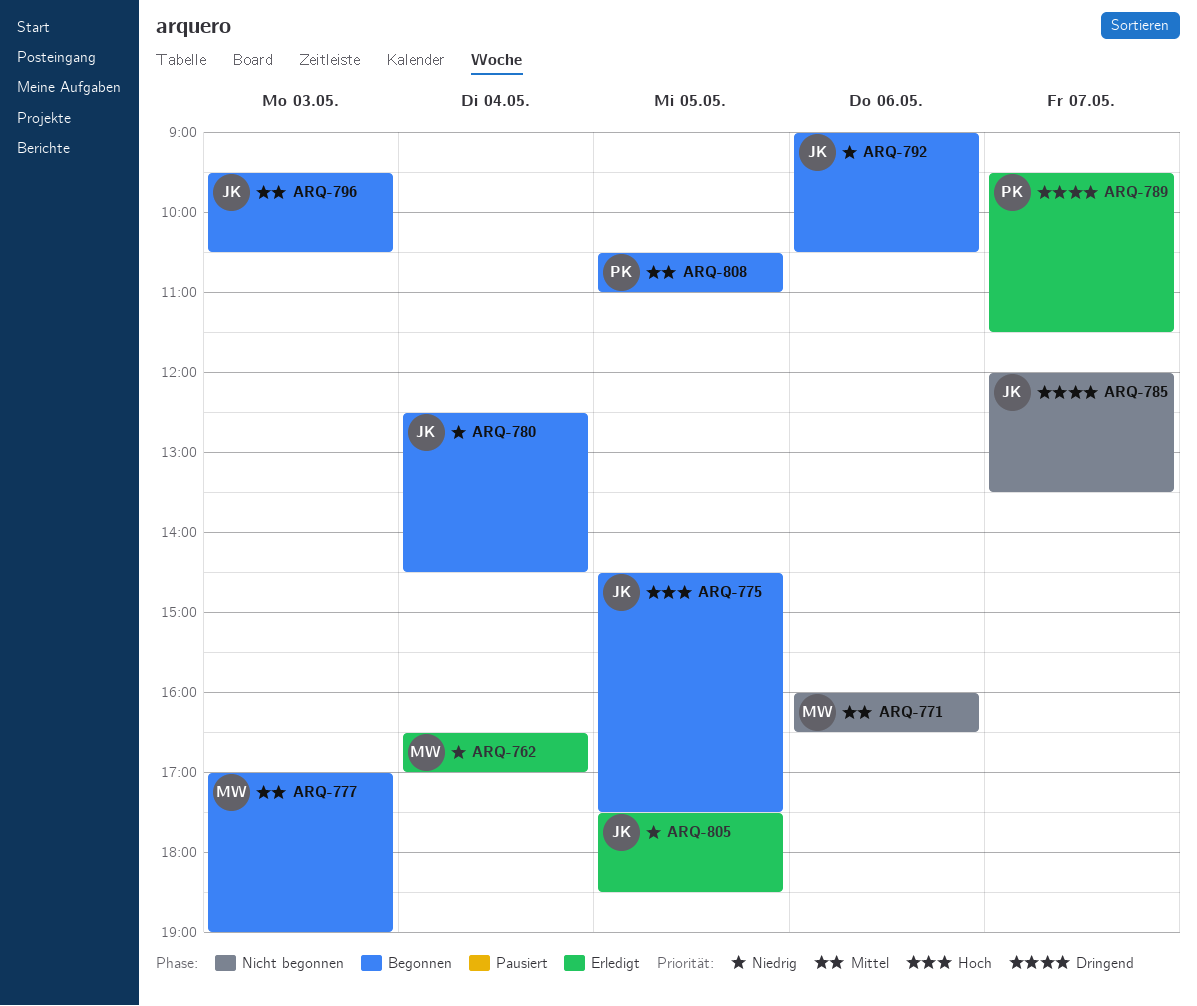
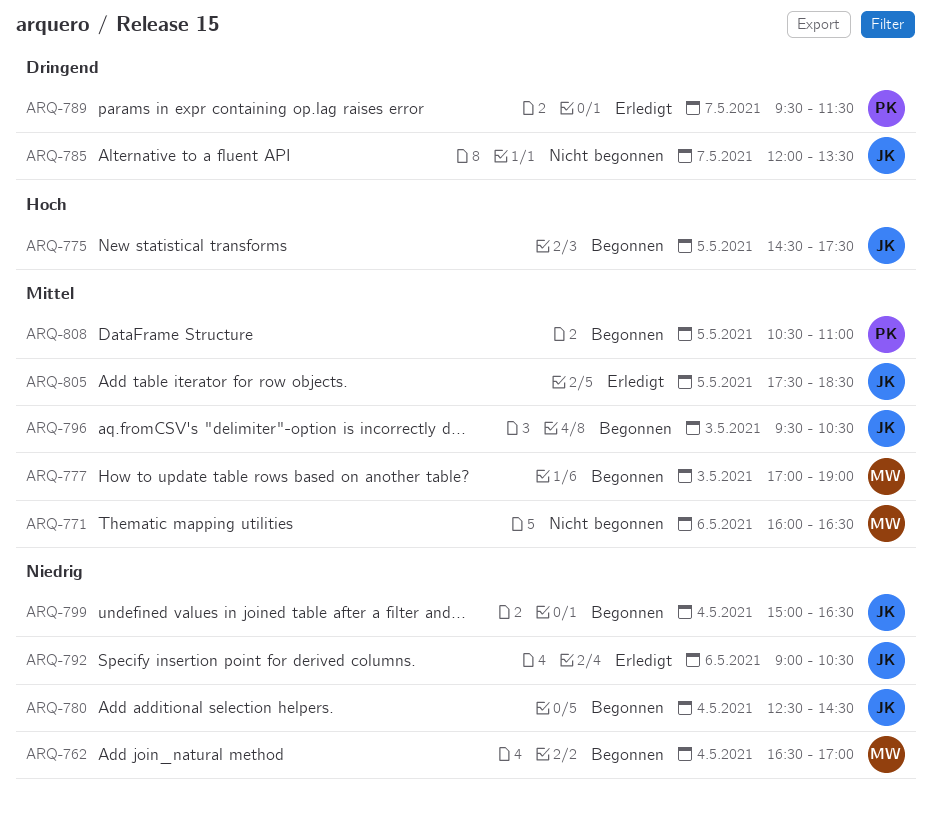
ARQ-762, status: Erledigt -> Begonnen
ARQ-792, status: Begonnen -> Erledigt
ARQ-799: none -> present
ARQ-805, priority: Niedrig -> Mittel

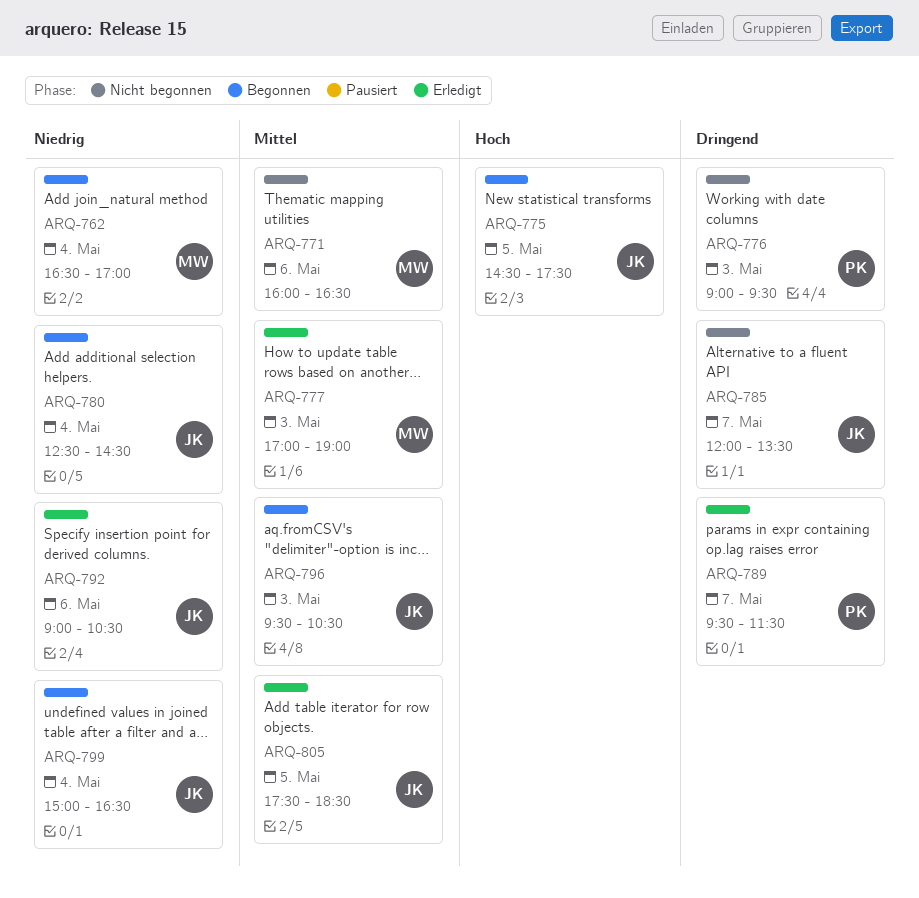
ARQ-776: none -> present
ARQ-777, status: Begonnen -> Erledigt
ARQ-808: present -> none

